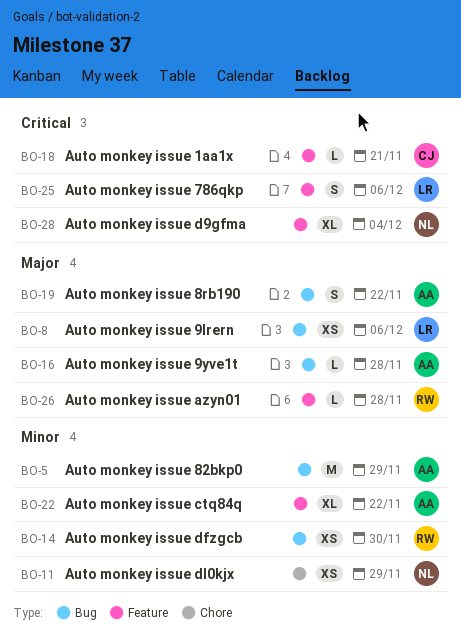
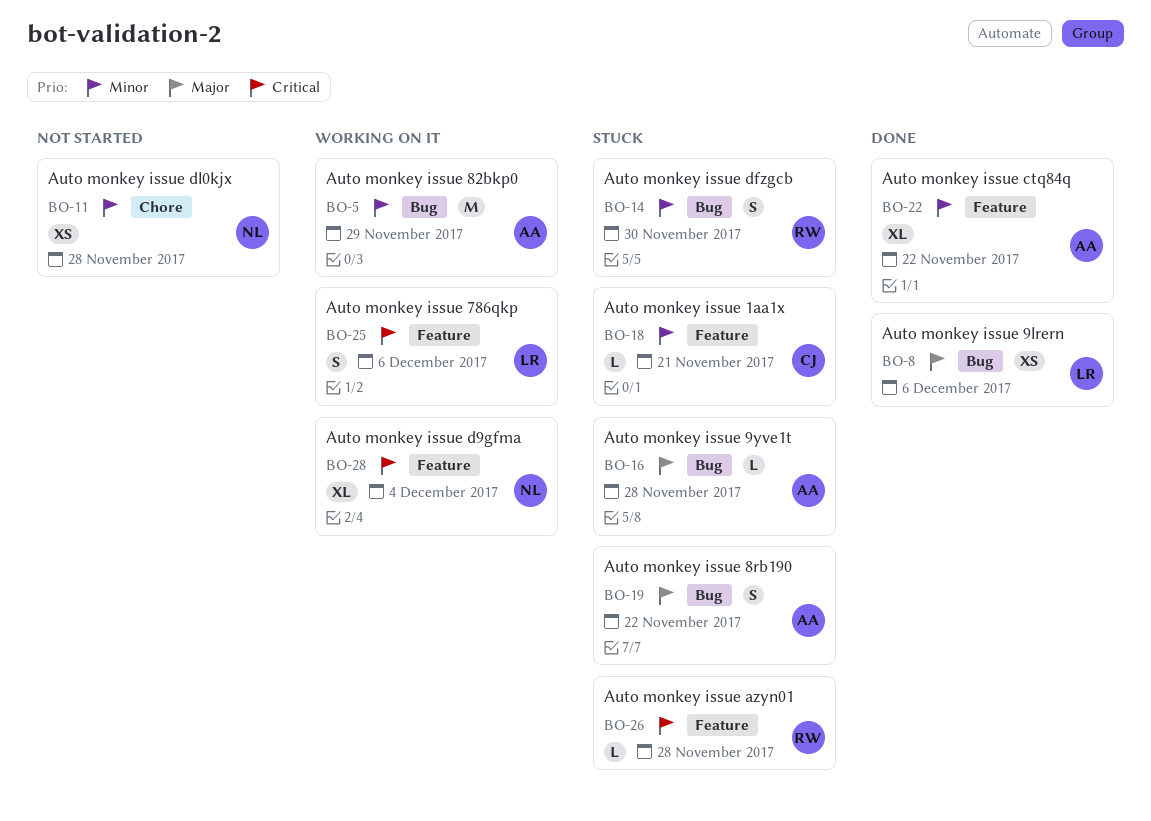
BO-11, due: Nov 29 -> Nov 28
BO-14, estimate: XS -> S
BO-18, priority: Critical -> Minor
BO-26, priority: Major -> Critical

